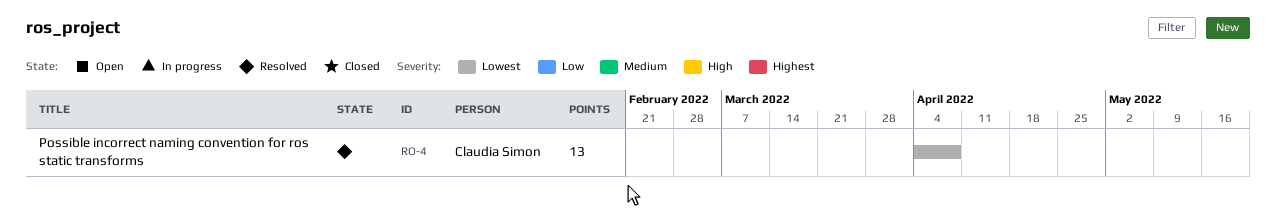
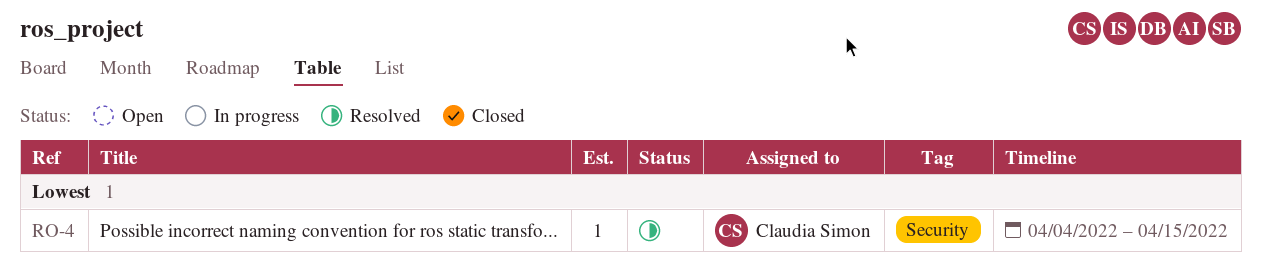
RO-4, estimate: 13 -> 1
RO-4, due: Apr 8 -> Apr 15

